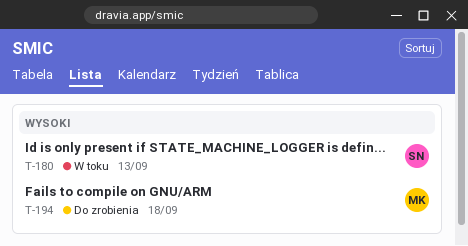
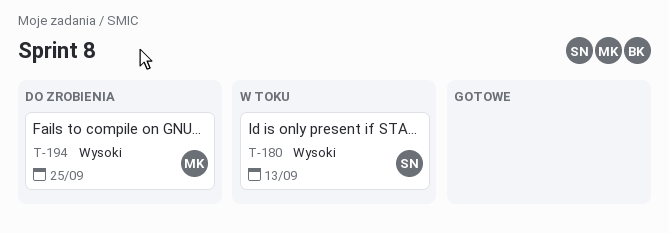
T-194, due: Sep 18 -> Sep 25

